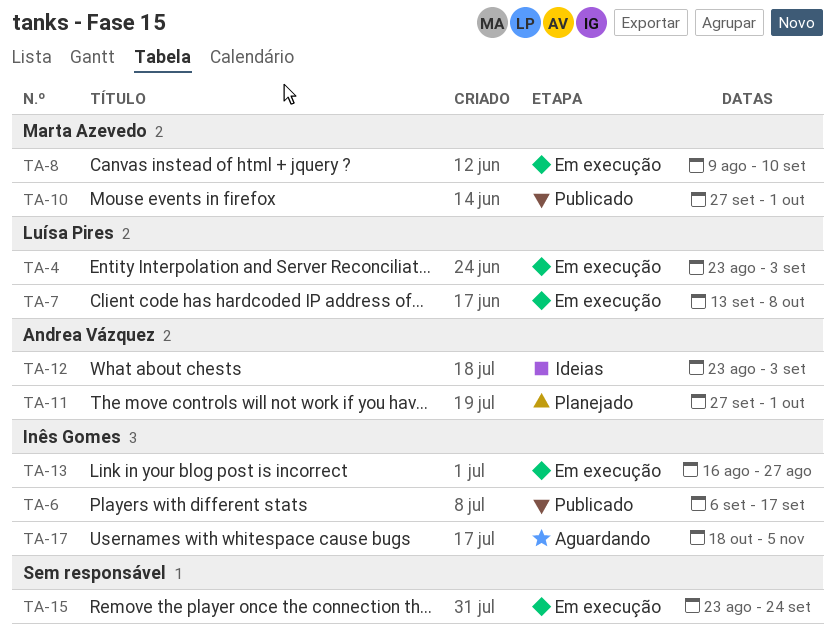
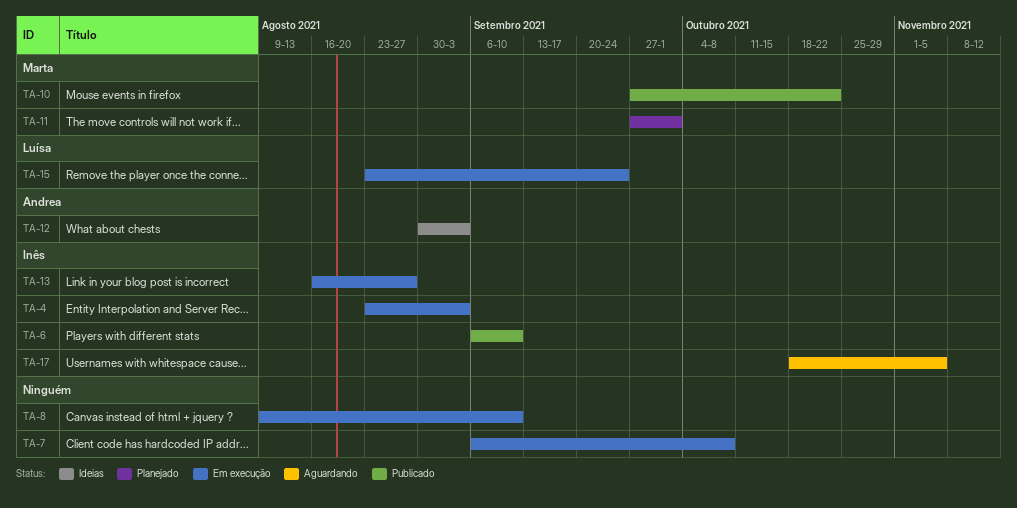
TA-4, owner: Luísa Pires -> Inês Gomes
TA-6, due: Sep 17 -> Sep 10
TA-7, owner: Luísa Pires -> none
TA-7, start: Sep 13 -> Sep 6
TA-8, owner: Marta Azevedo -> none
TA-10, due: Oct 1 -> Oct 22
TA-11, owner: Andrea Vázquez -> Marta Azevedo
TA-12, start: Aug 23 -> Aug 30
TA-15, owner: none -> Luísa Pires

